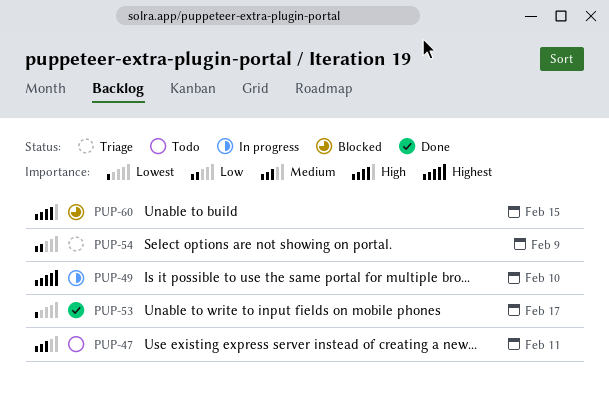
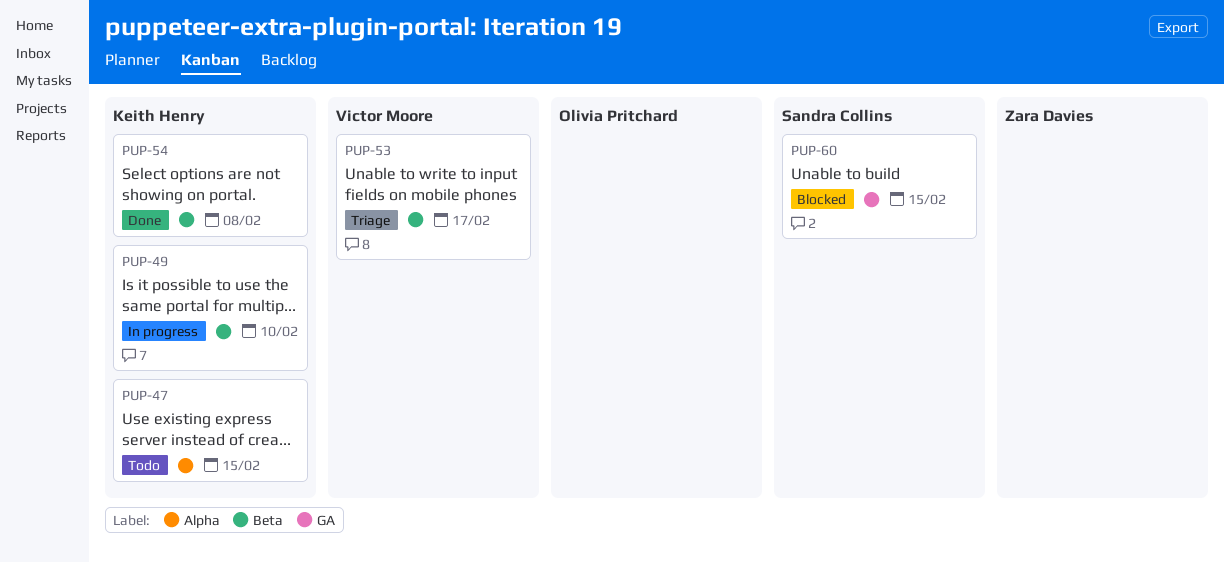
PUP-47, due: Feb 11 -> Feb 15
PUP-53, status: Done -> Triage
PUP-54, status: Triage -> Done
PUP-54, due: Feb 9 -> Feb 8

